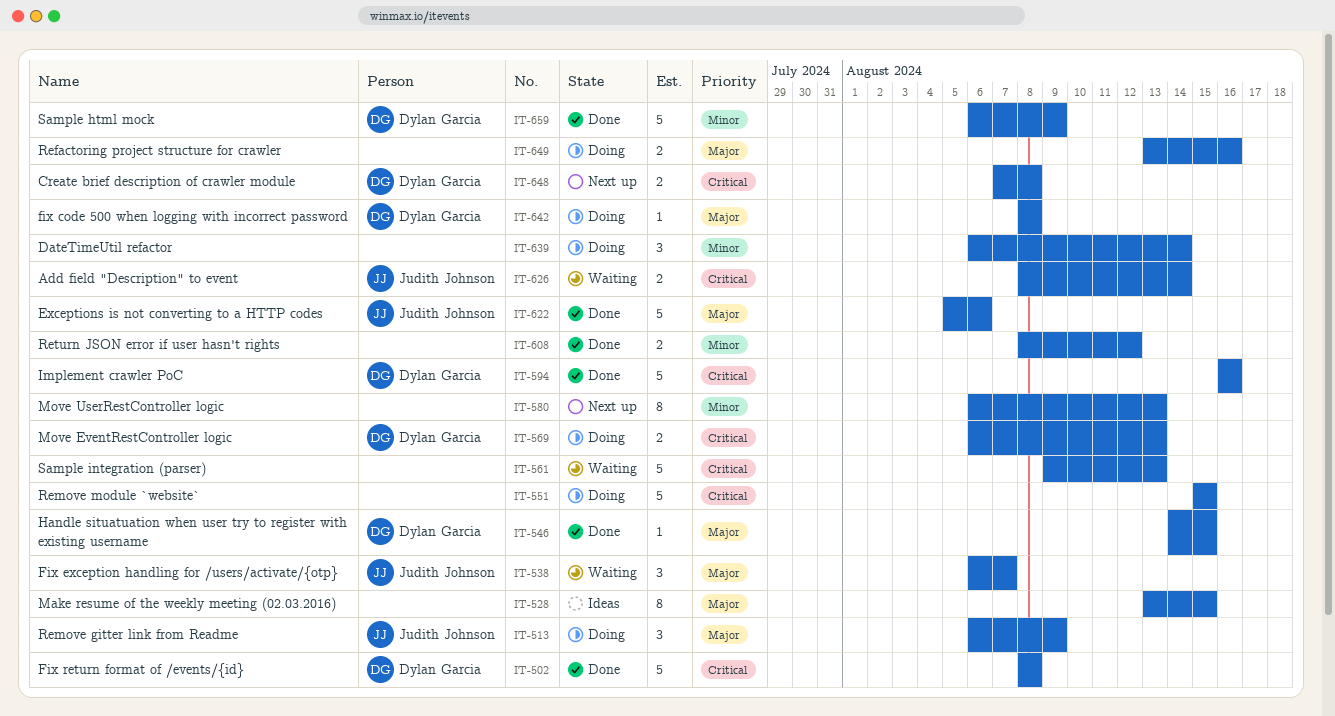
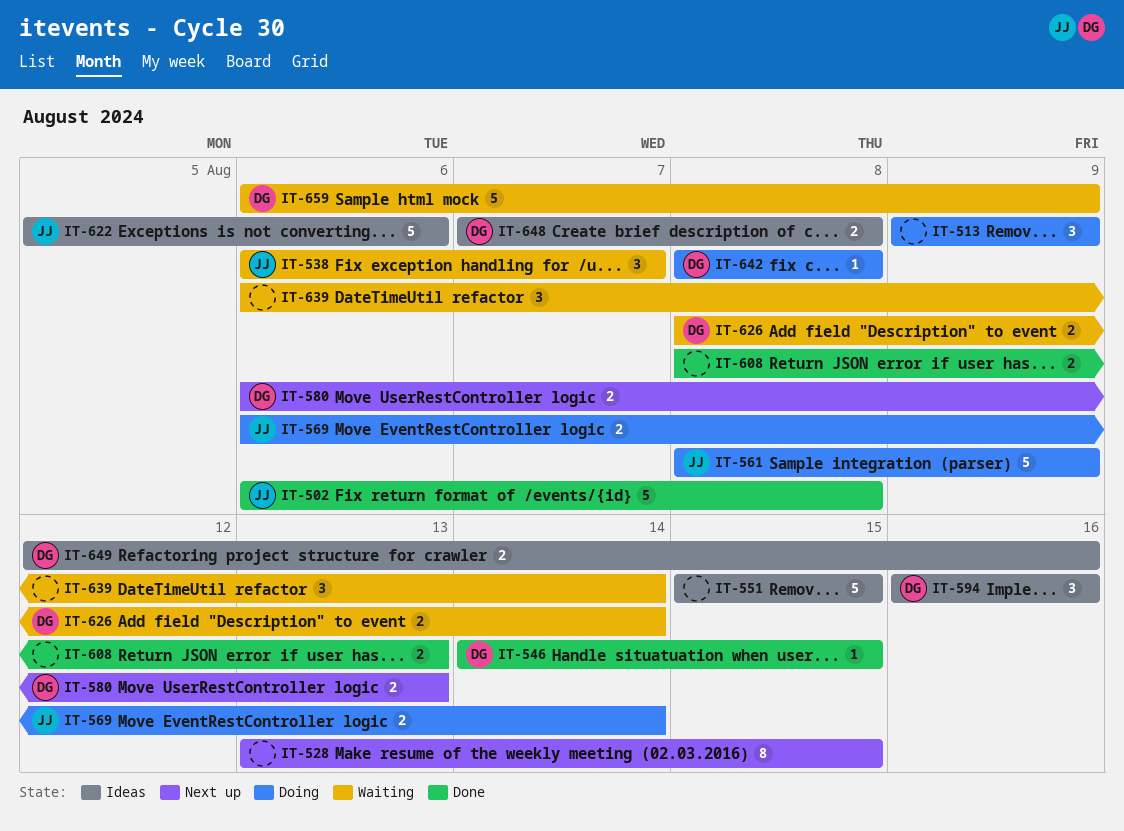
IT-502, owner: Dylan Garcia -> Judith Johnson
IT-502, start: Aug 8 -> Aug 6
IT-513, owner: Judith Johnson -> none
IT-513, start: Aug 6 -> Aug 9
IT-528, status: Ideas -> Next up
IT-551, status: Doing -> Ideas
IT-561, status: Waiting -> Doing
IT-561, owner: none -> Judith Johnson
IT-561, start: Aug 9 -> Aug 8
IT-561, due: Aug 13 -> Aug 9
IT-569, owner: Dylan Garcia -> Judith Johnson
IT-569, due: Aug 13 -> Aug 14
IT-580, owner: none -> Dylan Garcia
IT-580, estimate: 8 -> 2
IT-594, status: Done -> Ideas
IT-594, estimate: 5 -> 3
IT-608, due: Aug 12 -> Aug 13
IT-622, status: Done -> Ideas
IT-626, owner: Judith Johnson -> Dylan Garcia
IT-639, status: Doing -> Waiting
IT-648, status: Next up -> Ideas
IT-649, status: Doing -> Ideas
IT-649, owner: none -> Dylan Garcia
IT-649, start: Aug 13 -> Aug 12
IT-659, status: Done -> Waiting

